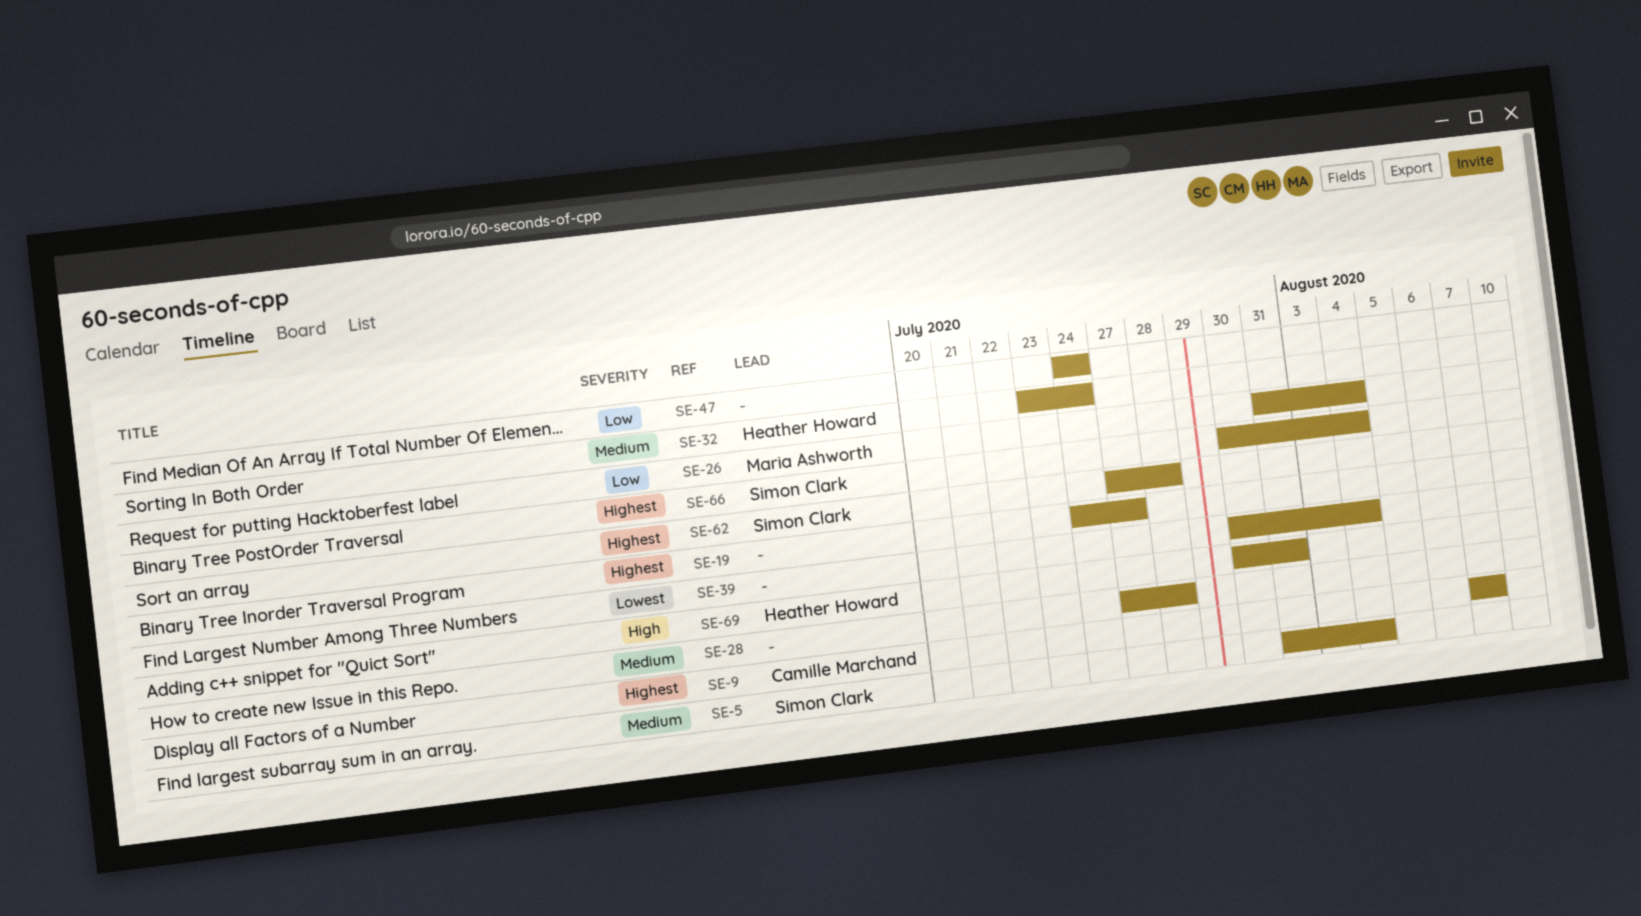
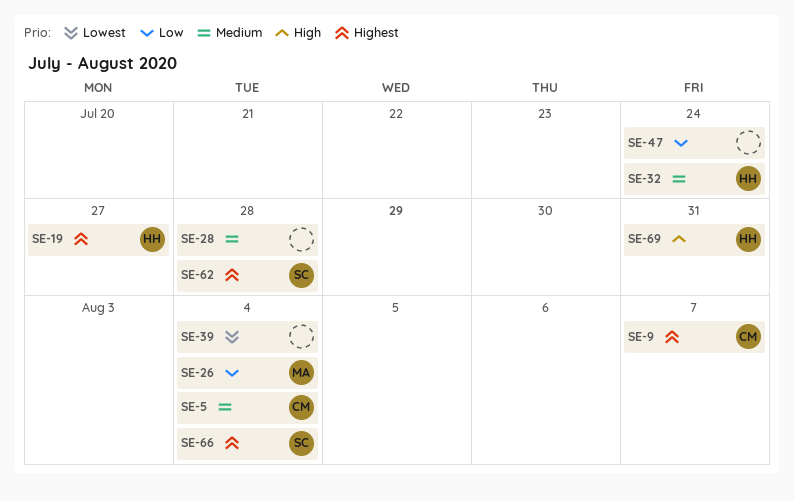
SE-5, owner: Simon Clark -> Camille Marchand
SE-19, owner: none -> Heather Howard

